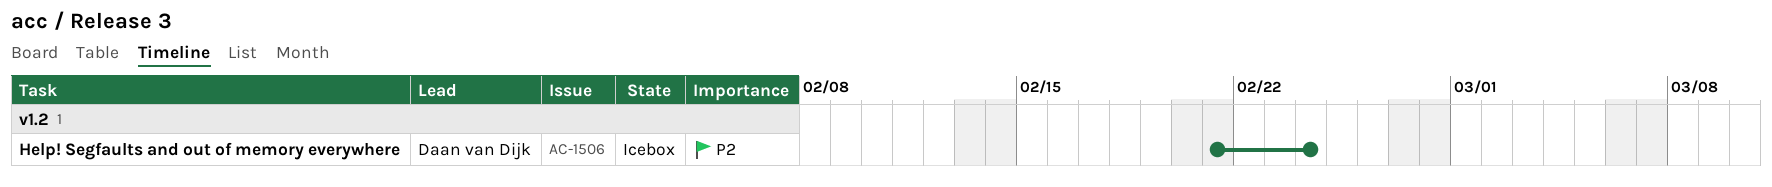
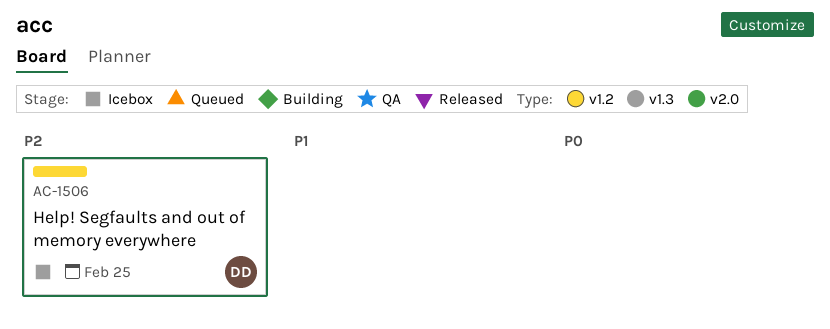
AC-1506, due: Feb 24 -> Feb 25

